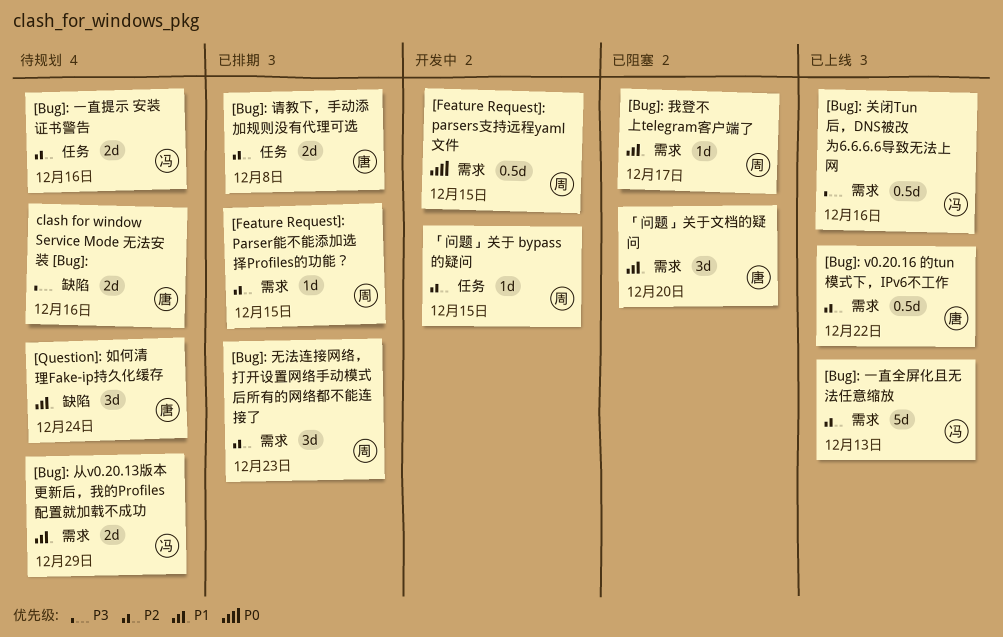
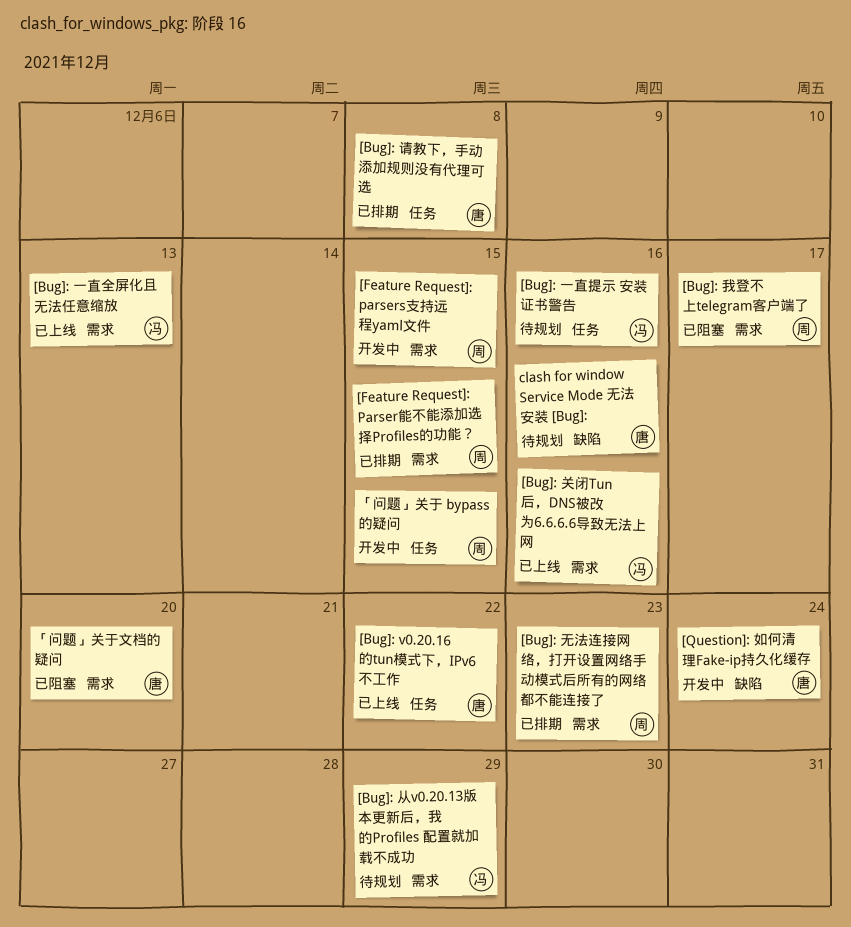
[Bug]: v0.20.16 的tun模式下，IPv6不工作, label: 需求 -> 任务
[Question]: 如何清理Fake-ip持久化缓存, status: 待规划 -> 开发中

